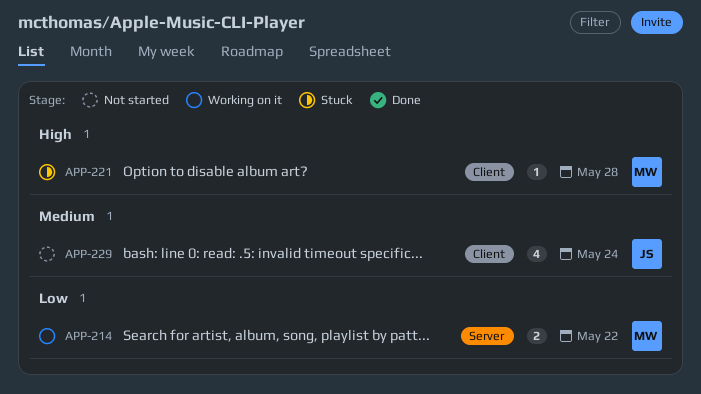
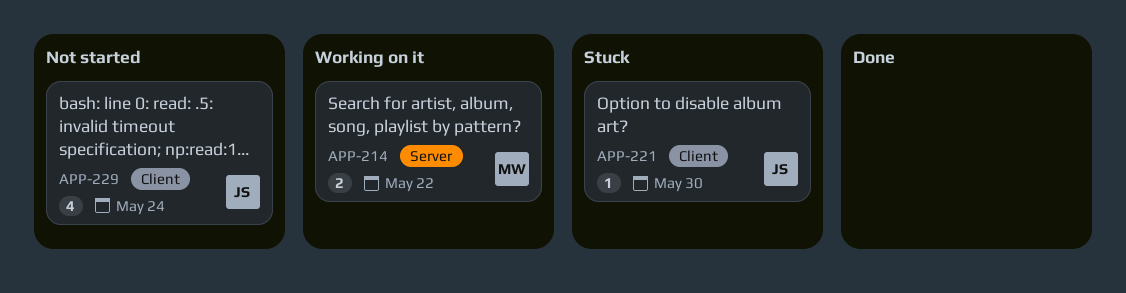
APP-221, owner: MW -> JS
APP-221, due: May 28 -> May 30

